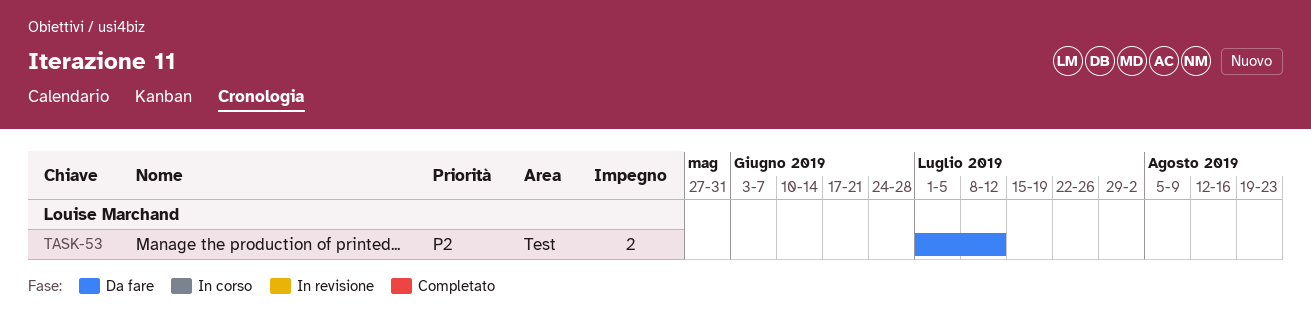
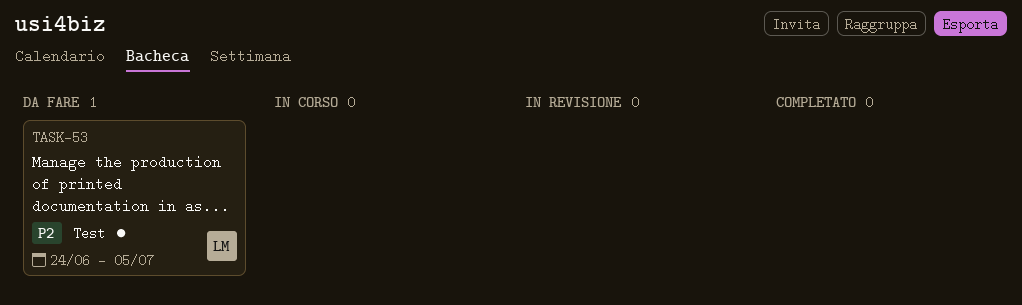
TASK-53, estimate: 2 -> 1
TASK-53, start: Jul 1 -> Jun 24
TASK-53, due: Jul 12 -> Jul 5

